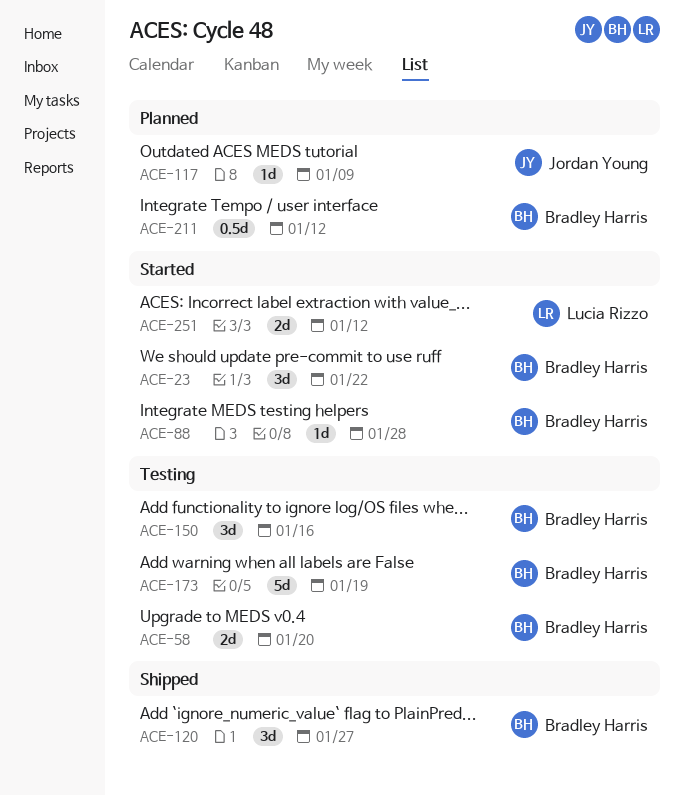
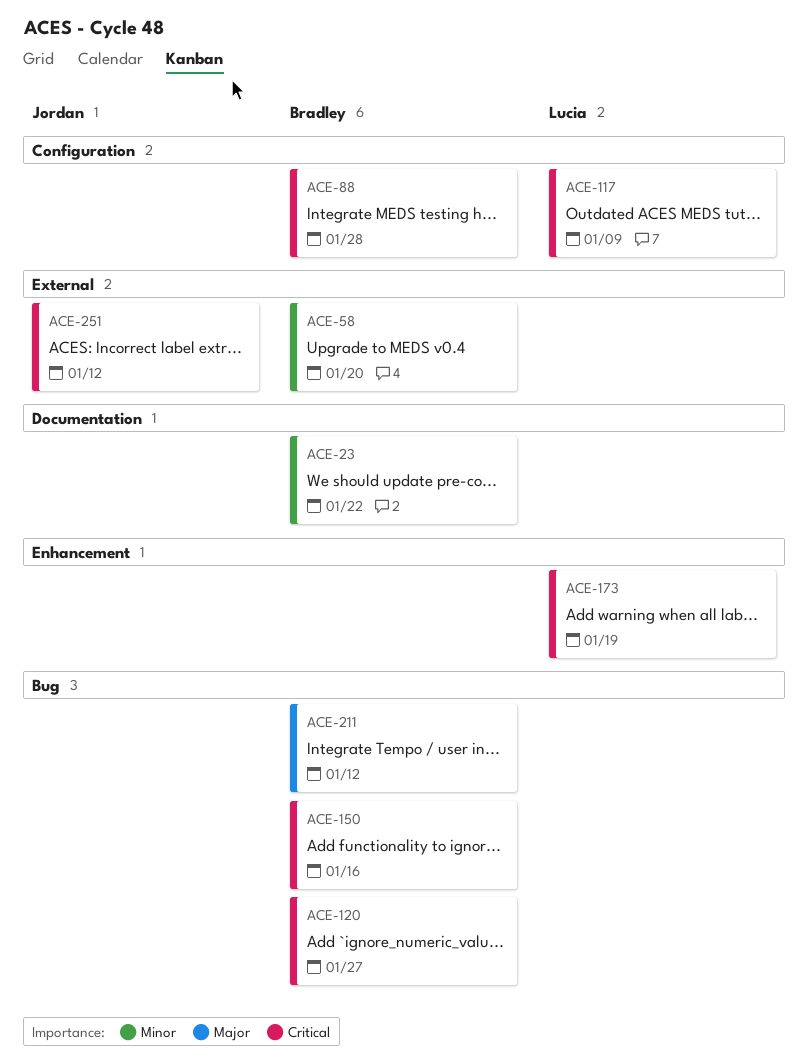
ACE-117, owner: Jordan Young -> Lucia Rizzo
ACE-173, owner: Bradley Harris -> Lucia Rizzo
ACE-251, owner: Lucia Rizzo -> Jordan Young

